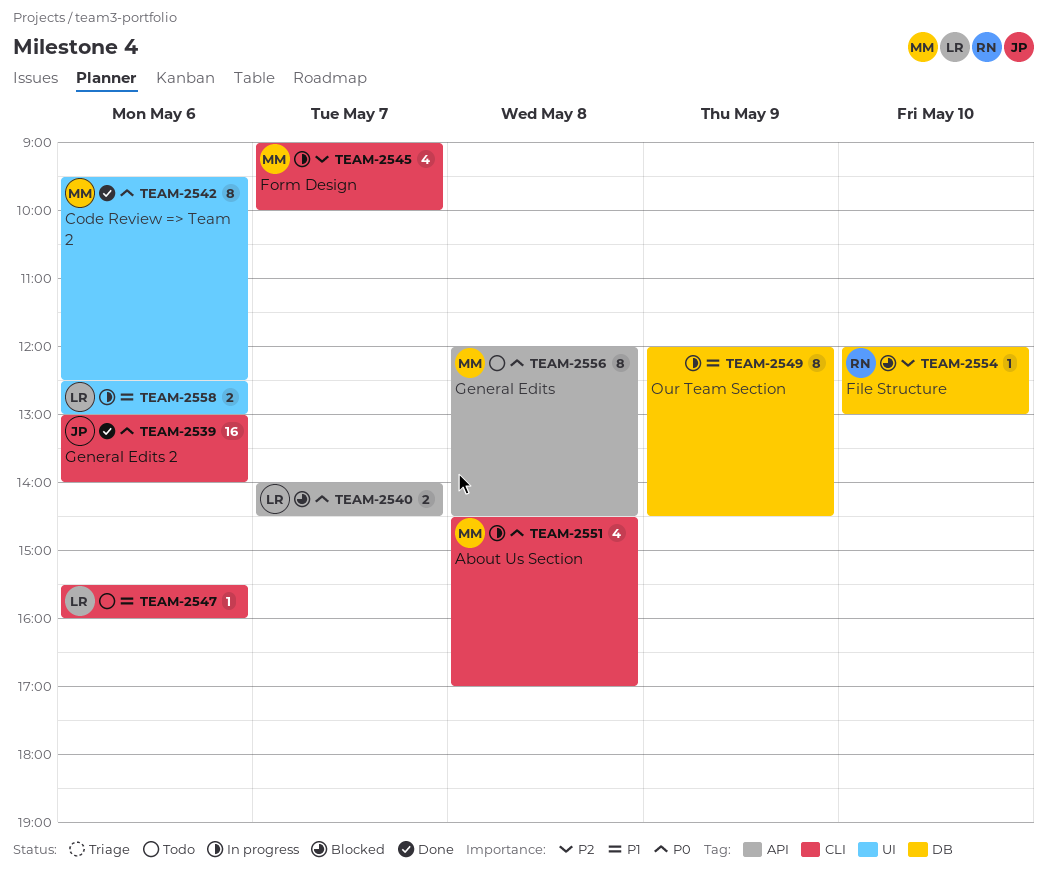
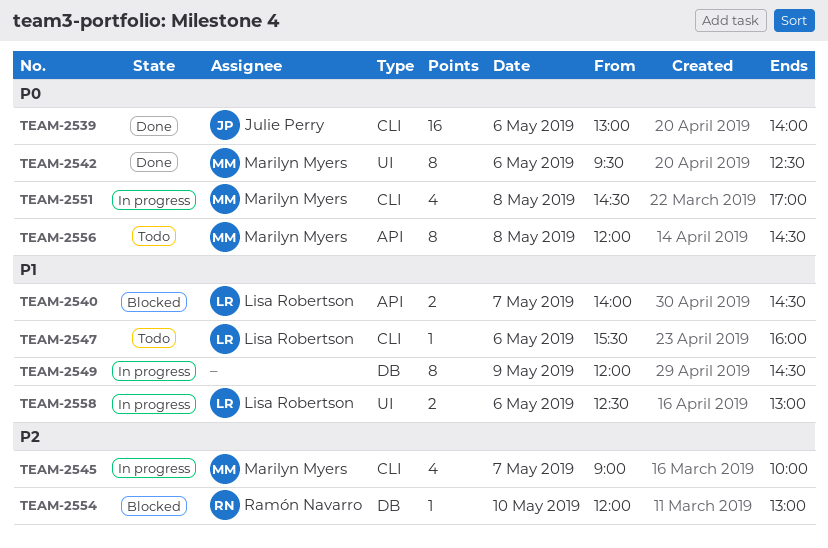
TEAM-2540, priority: P0 -> P1

